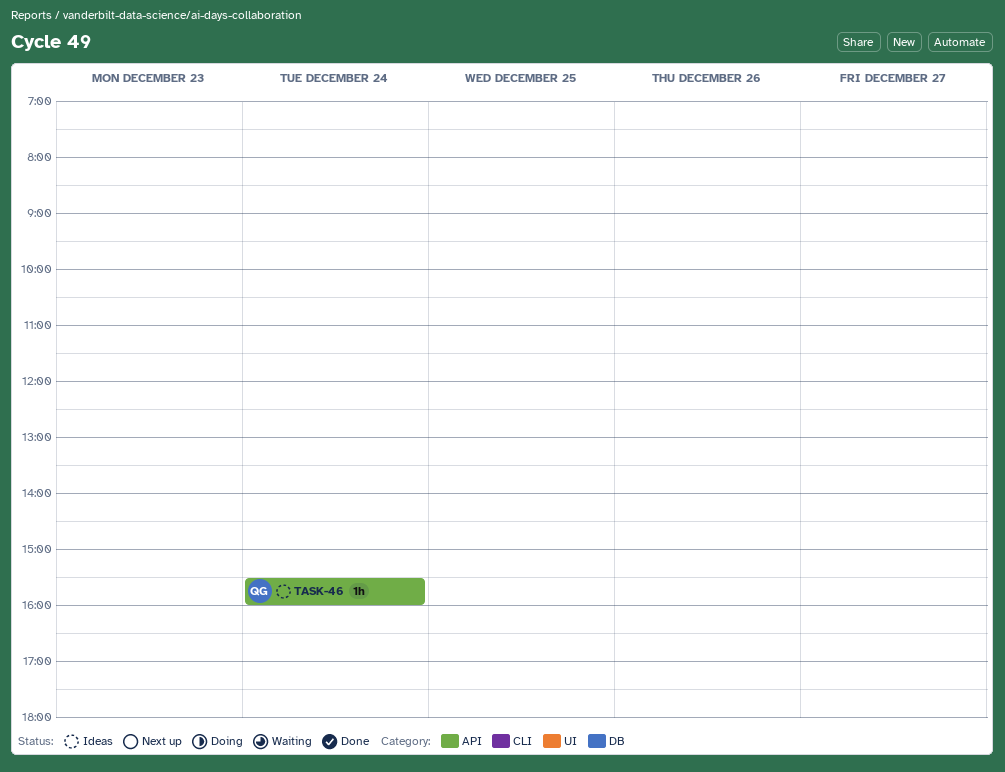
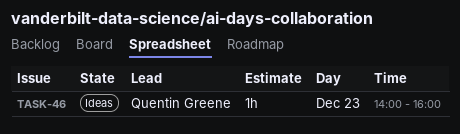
TASK-46, day: Dec 24 -> Dec 23
TASK-46, begins: 15:30 -> 14:00

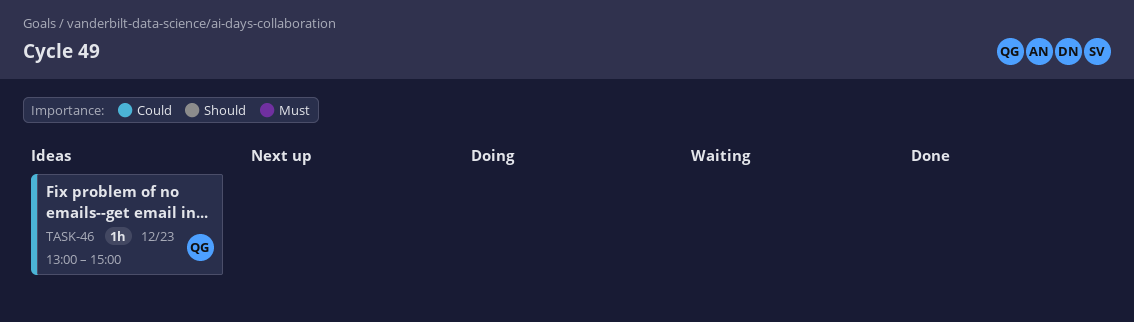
TASK-46, begins: 14:00 -> 13:00
TASK-46, ends: 16:00 -> 15:00

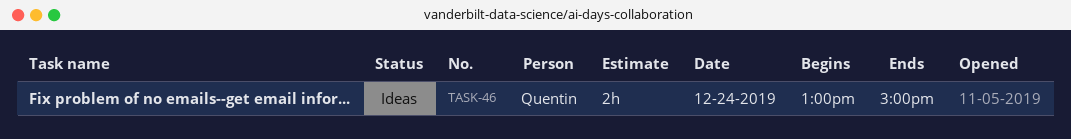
TASK-46, estimate: 1h -> 2h
TASK-46, day: Dec 23 -> Dec 24

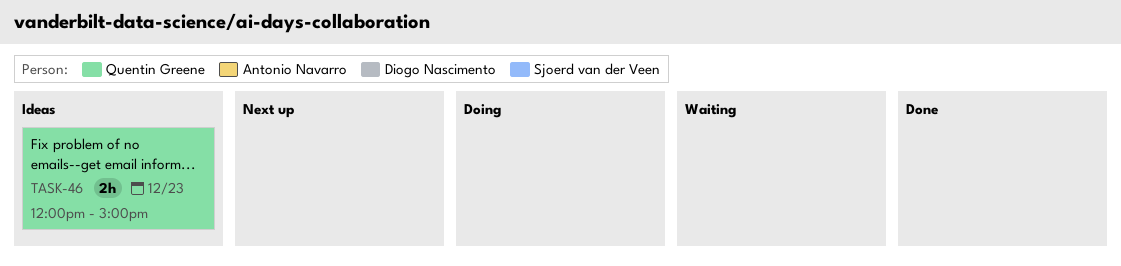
TASK-46, day: Dec 24 -> Dec 23
TASK-46, begins: 13:00 -> 12:00

